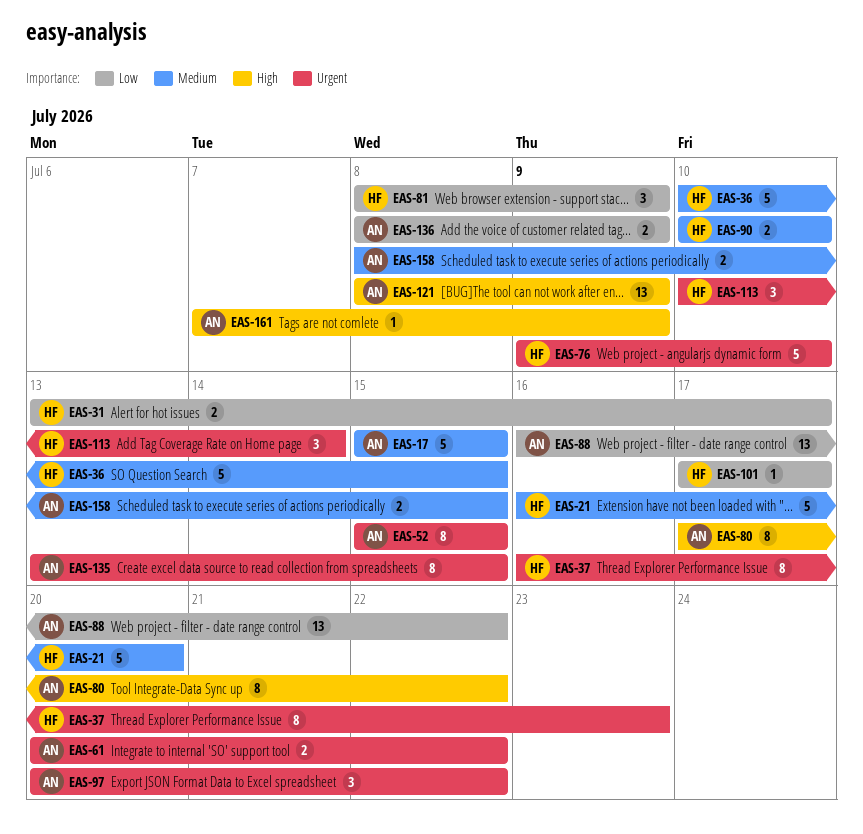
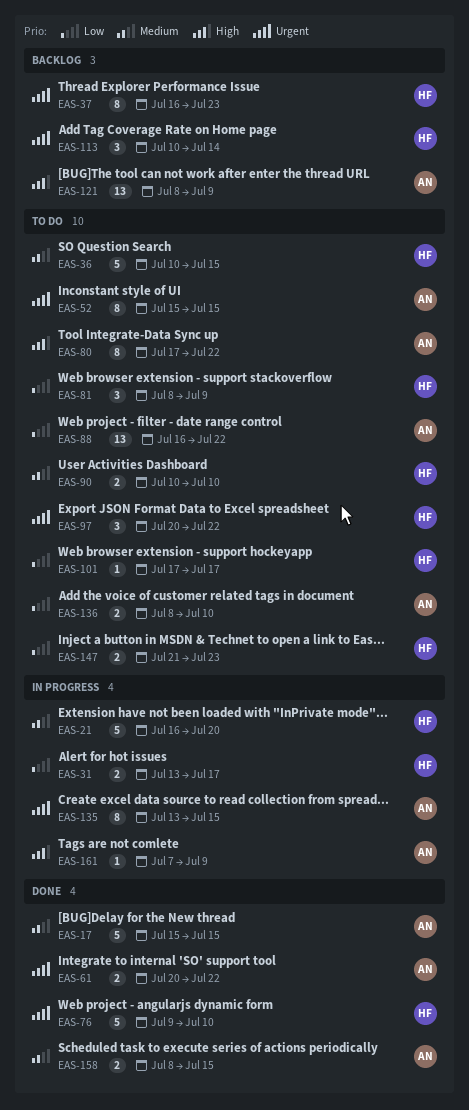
EAS-97, owner: AN -> HF
EAS-136, due: Jul 9 -> Jul 10
EAS-147: none -> present

